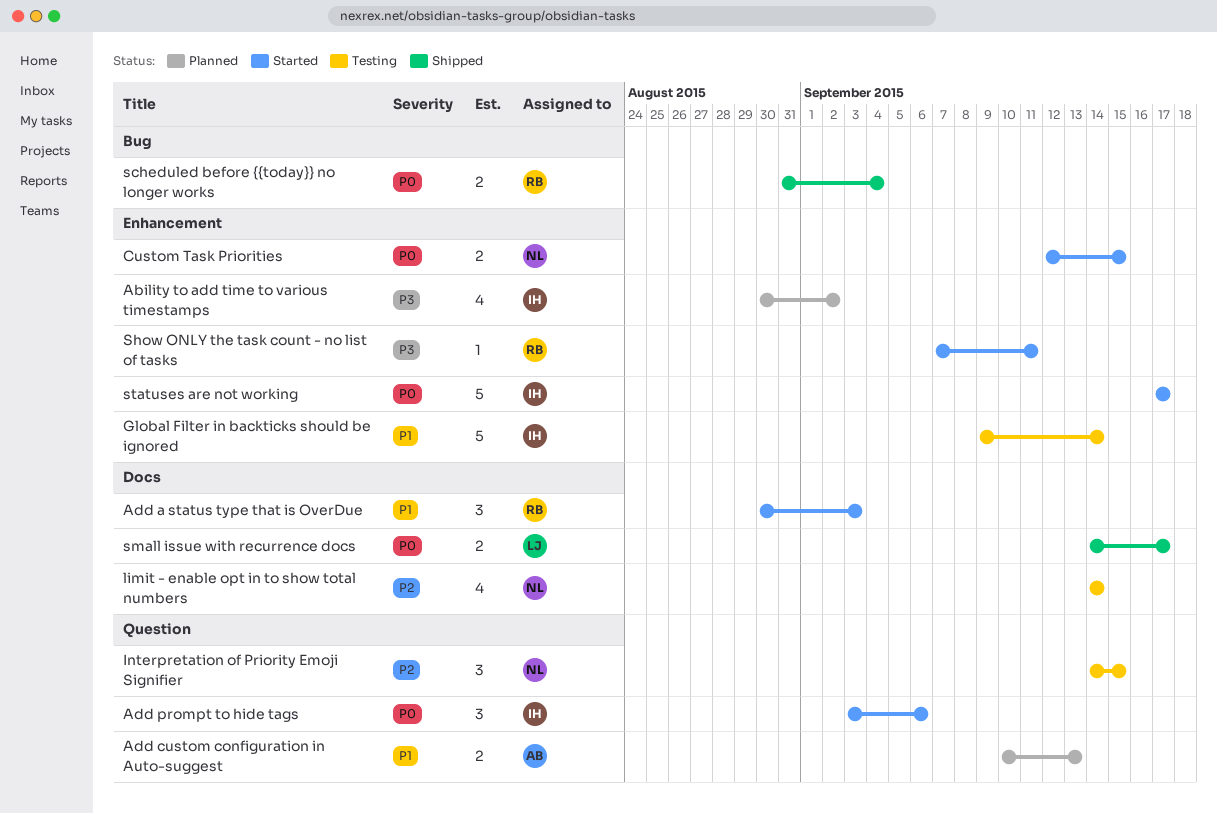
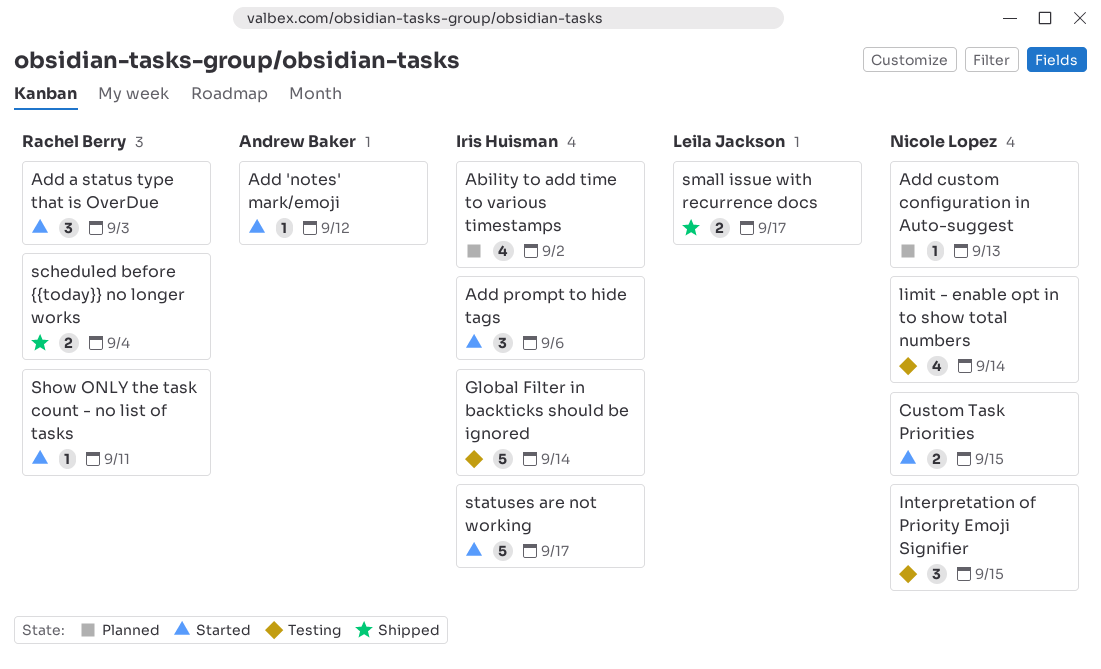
Add 'notes' mark/emoji: none -> present
Add custom configuration in Auto-suggest, owner: Andrew Baker -> Nicole Lopez
Add custom configuration in Auto-suggest, estimate: 2 -> 1

